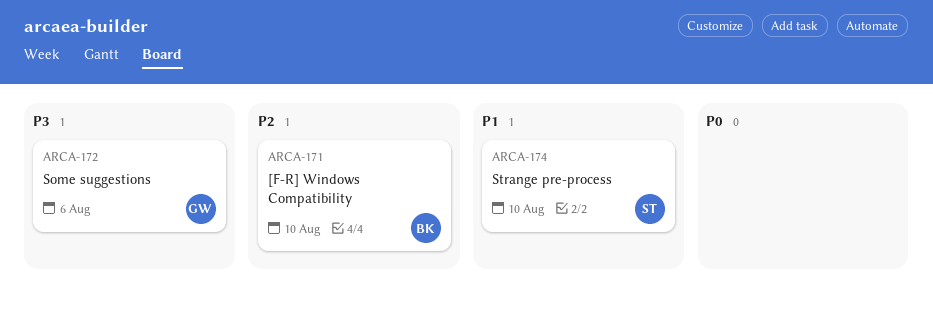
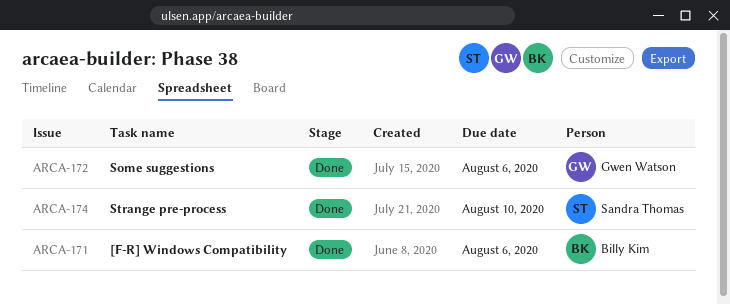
ARCA-171, due: Aug 10 -> Aug 6

